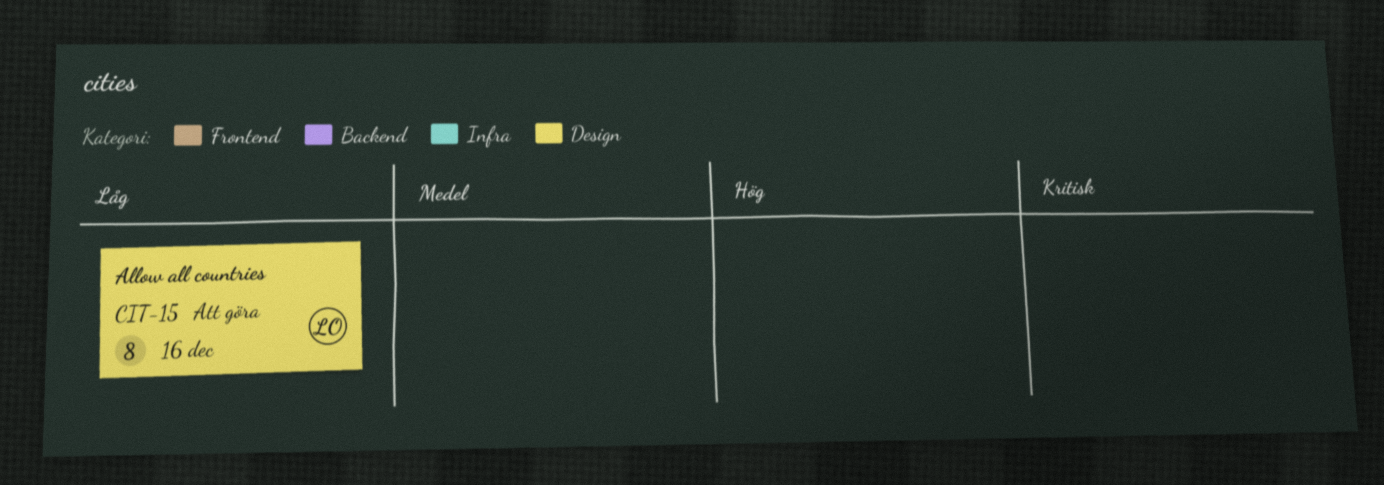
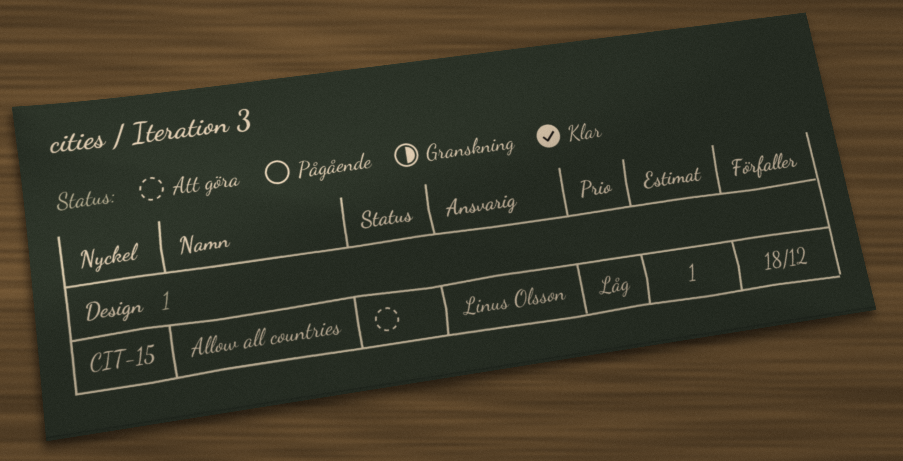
CIT-15, estimate: 8 -> 1
CIT-15, due: Dec 16 -> Dec 18

